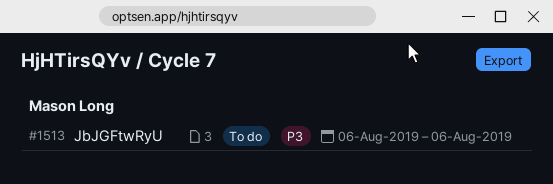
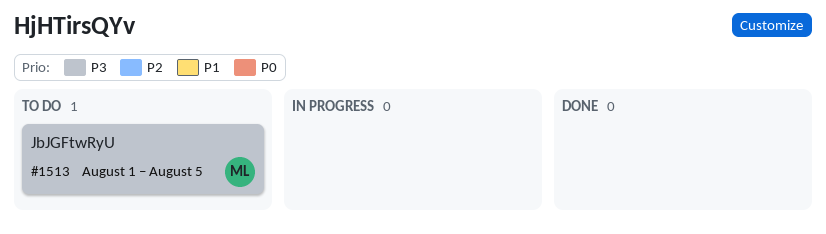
#1513, start: Aug 6 -> Aug 1
#1513, due: Aug 6 -> Aug 5

